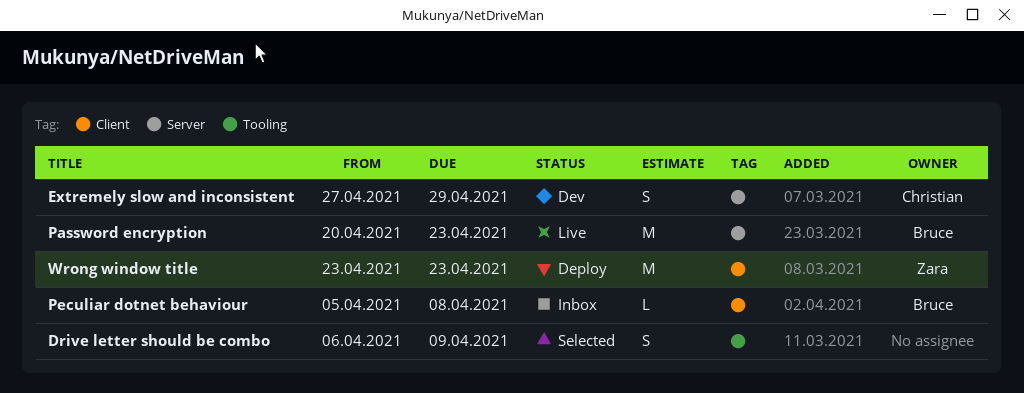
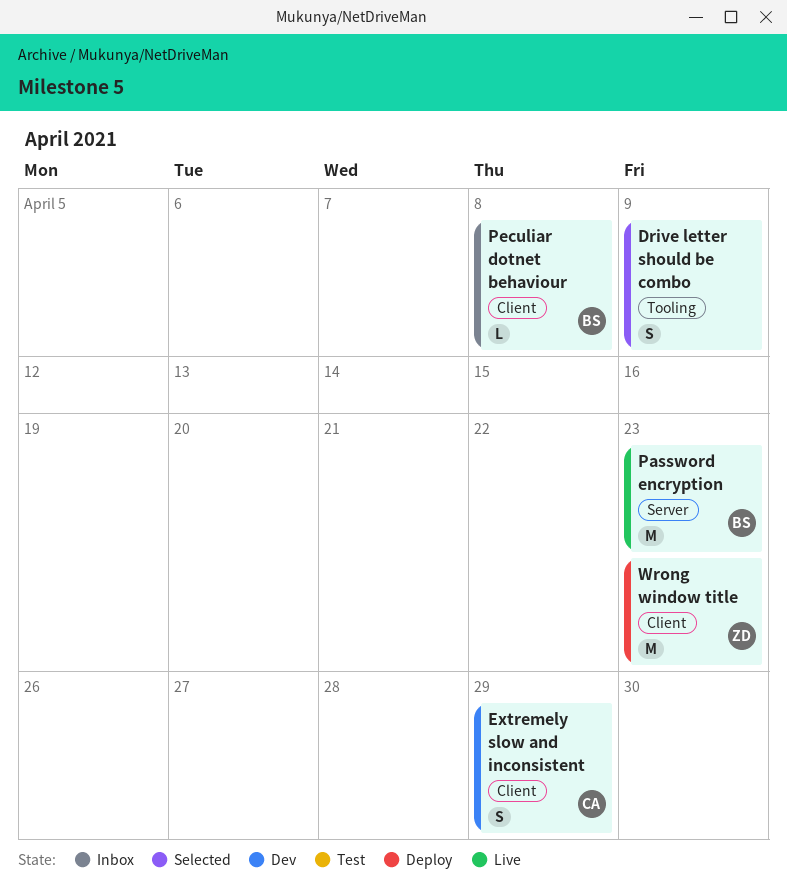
Extremely slow and inconsistent, label: Server -> Client

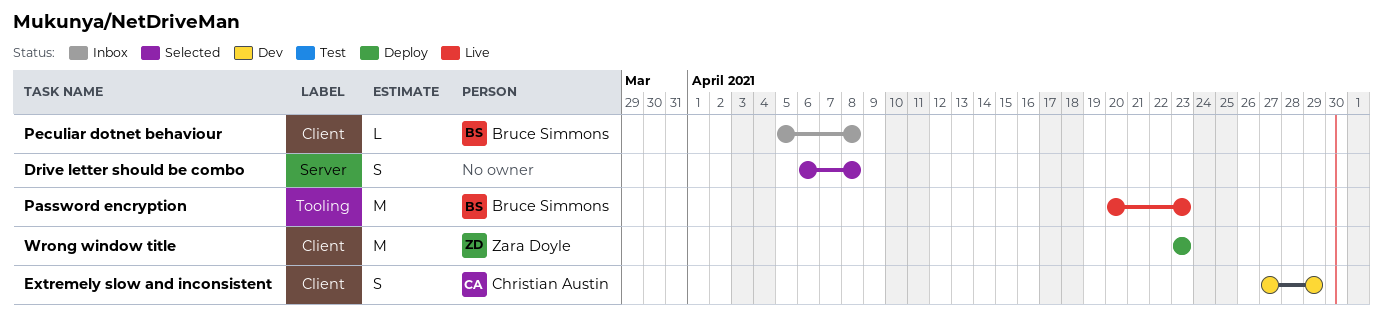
Drive letter should be combo, label: Tooling -> Server
Drive letter should be combo, due: Apr 9 -> Apr 8
Password encryption, label: Server -> Tooling

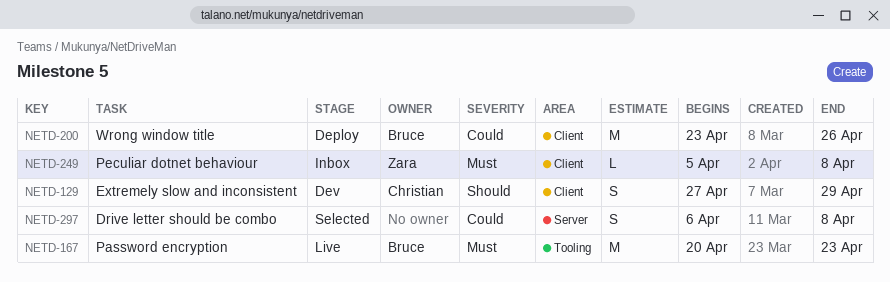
Peculiar dotnet behaviour, owner: Bruce Simmons -> Zara Doyle
Wrong window title, owner: Zara Doyle -> Bruce Simmons
Wrong window title, due: Apr 23 -> Apr 26

